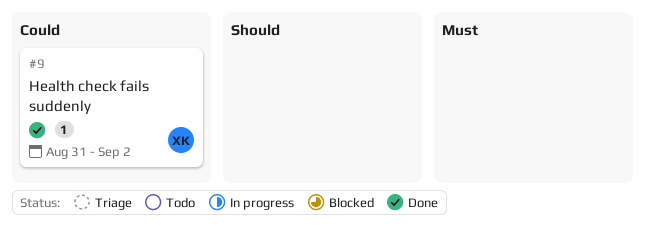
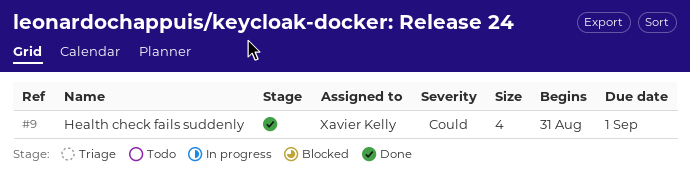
#9, estimate: 1 -> 4
#9, due: Sep 2 -> Sep 1

